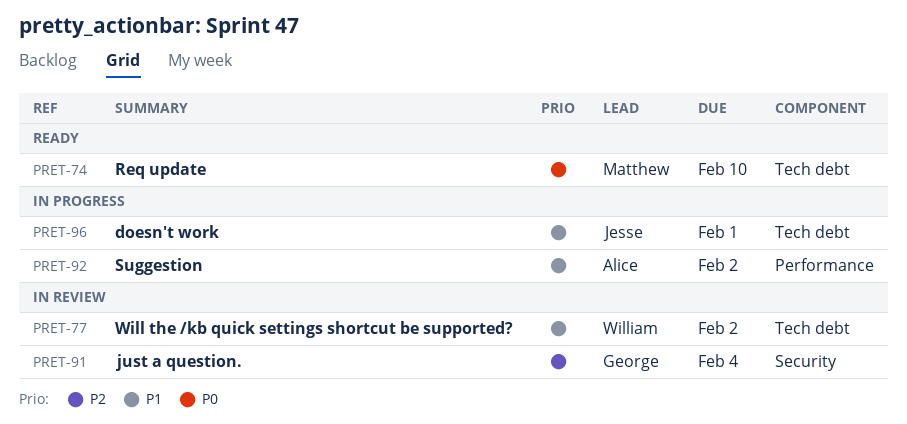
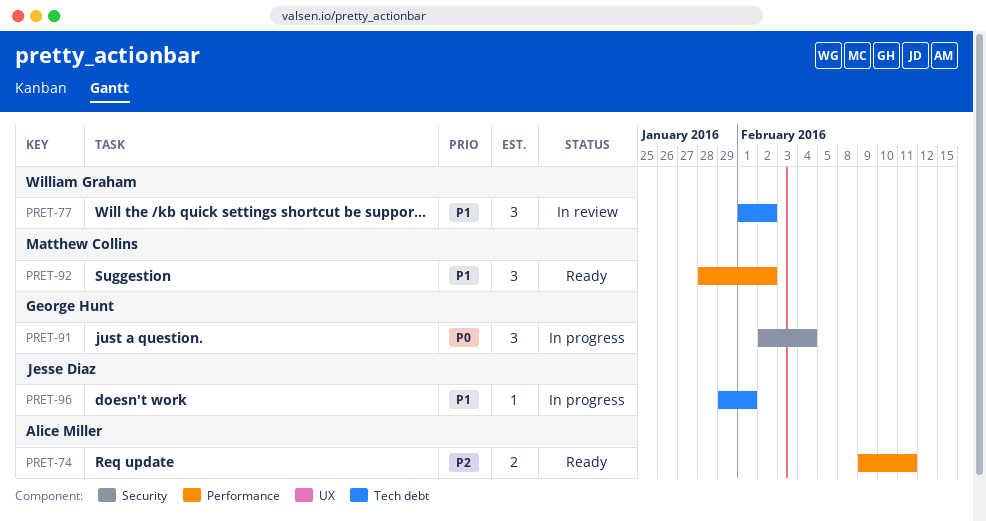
PRET-74, owner: Matthew Collins -> Alice Miller
PRET-74, priority: P0 -> P2
PRET-74, label: Tech debt -> Performance
PRET-74, due: Feb 10 -> Feb 11
PRET-91, status: In review -> In progress
PRET-91, priority: P2 -> P0
PRET-92, status: In progress -> Ready
PRET-92, owner: Alice Miller -> Matthew Collins

